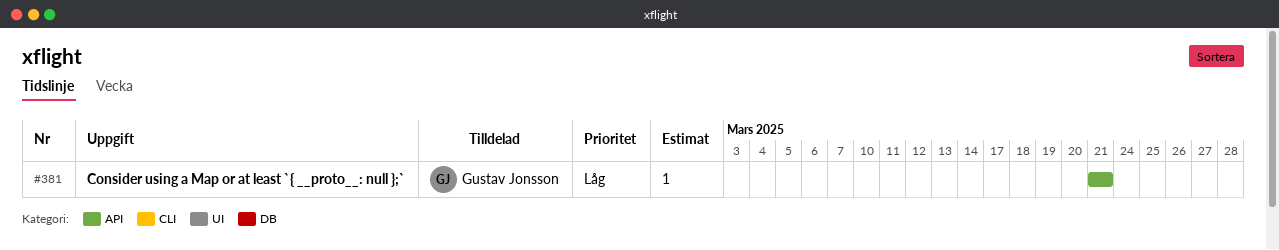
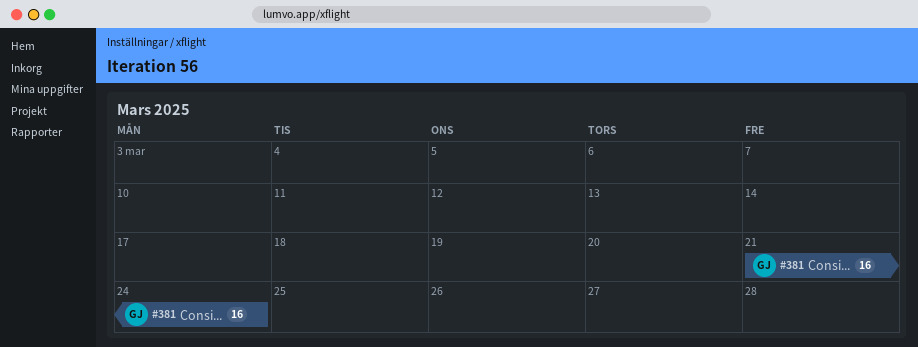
#381, estimate: 1 -> 16
#381, due: Mar 21 -> Mar 24

